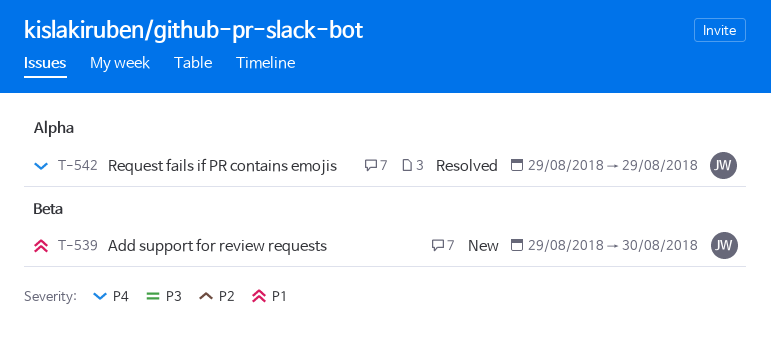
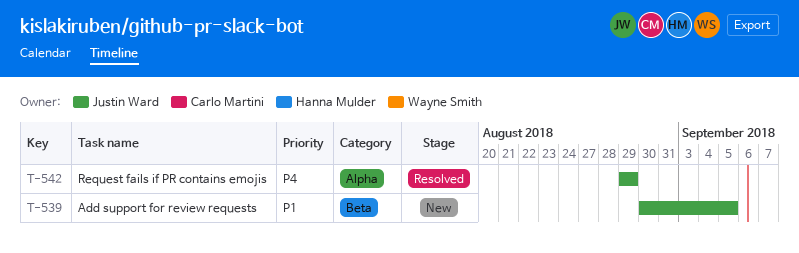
T-539, start: Aug 29 -> Aug 30
T-539, due: Aug 30 -> Sep 5

